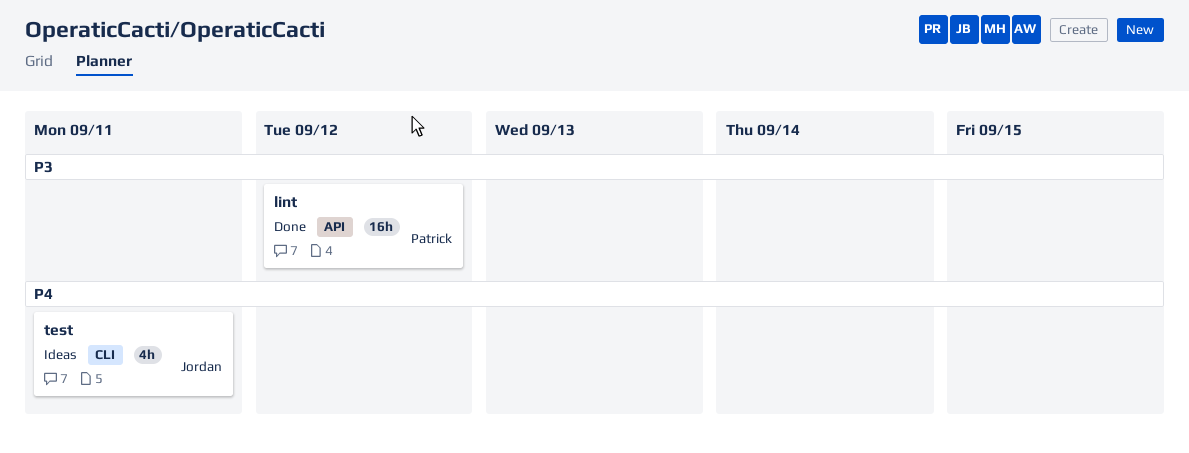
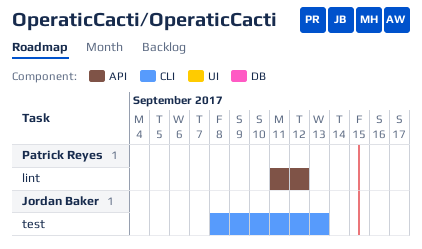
test, due: Sep 11 -> Sep 13

